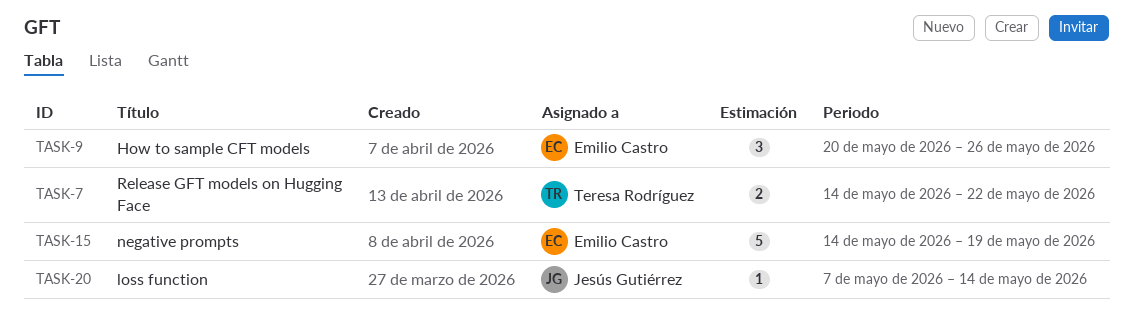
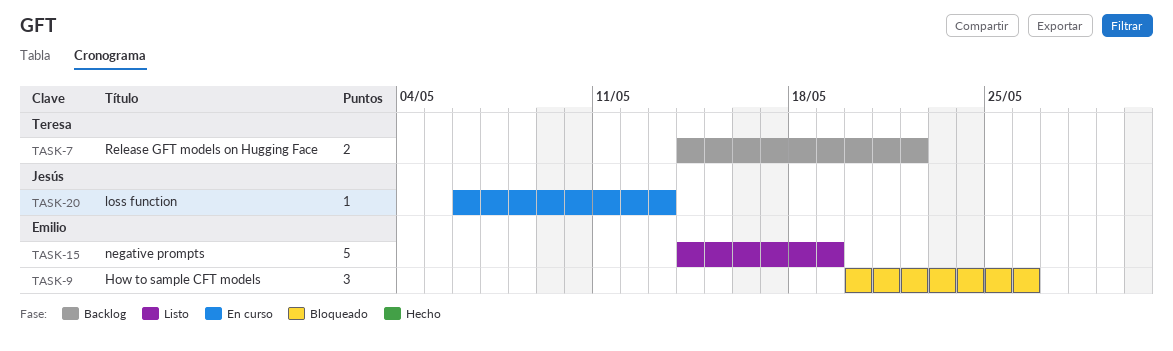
TASK-20, start: May 7 -> May 6
TASK-20, due: May 14 -> May 13

